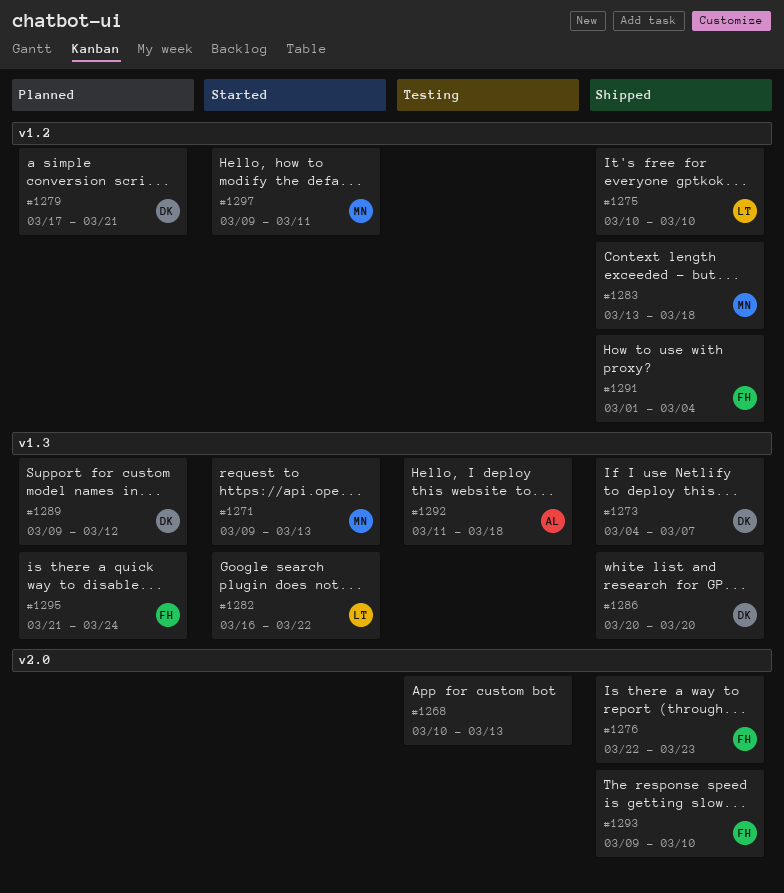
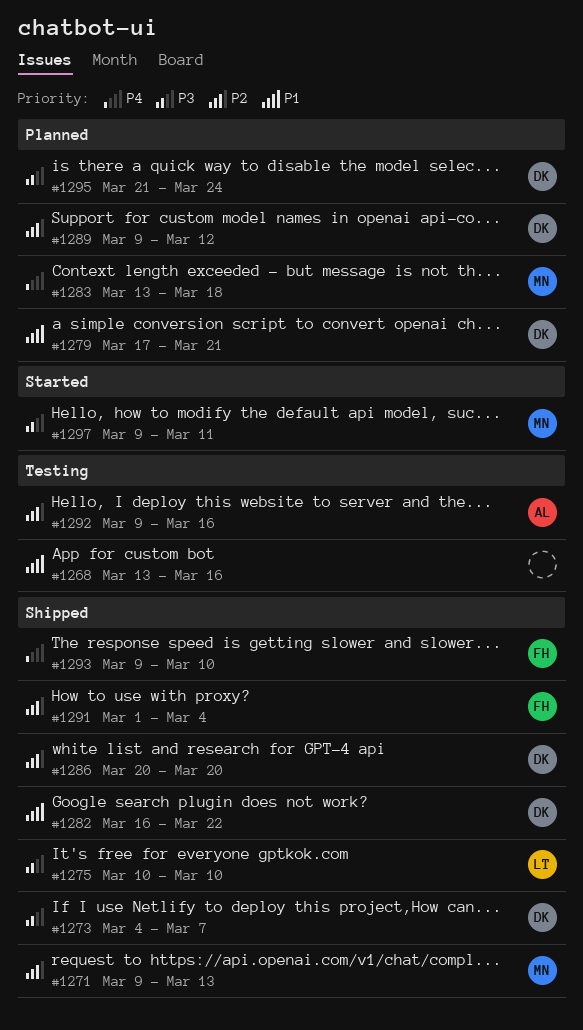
#1268, start: Mar 10 -> Mar 13
#1268, due: Mar 13 -> Mar 16
#1271, status: Started -> Shipped
#1276: present -> none
#1282, status: Started -> Shipped
#1282, owner: LT -> DK
#1283, status: Shipped -> Planned
#1292, start: Mar 11 -> Mar 9
#1292, due: Mar 18 -> Mar 16
#1295, owner: FH -> DK

